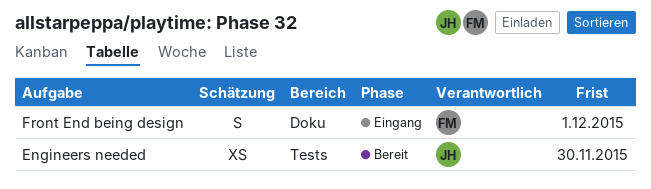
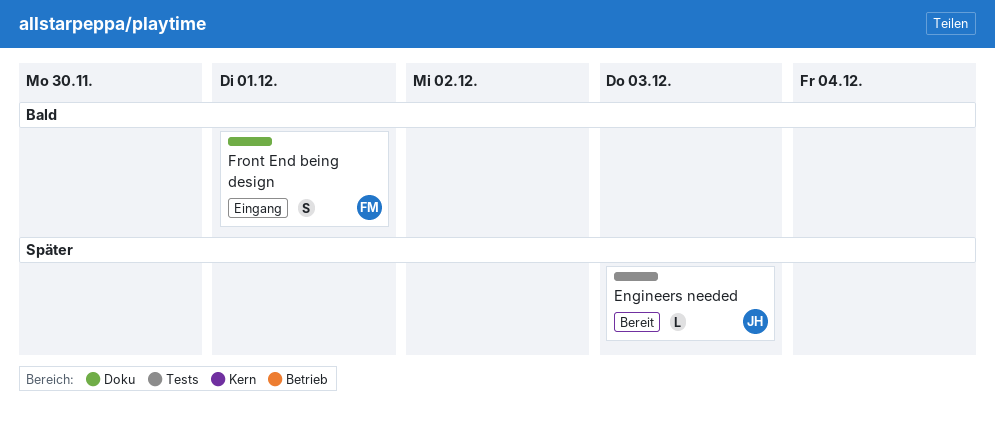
Engineers needed, estimate: XS -> L
Engineers needed, due: Nov 30 -> Dec 3

